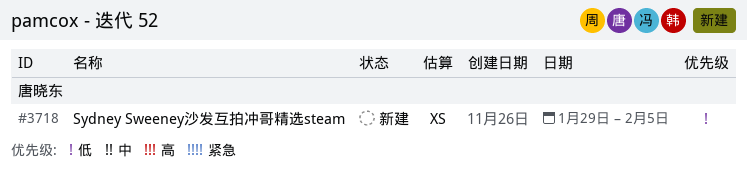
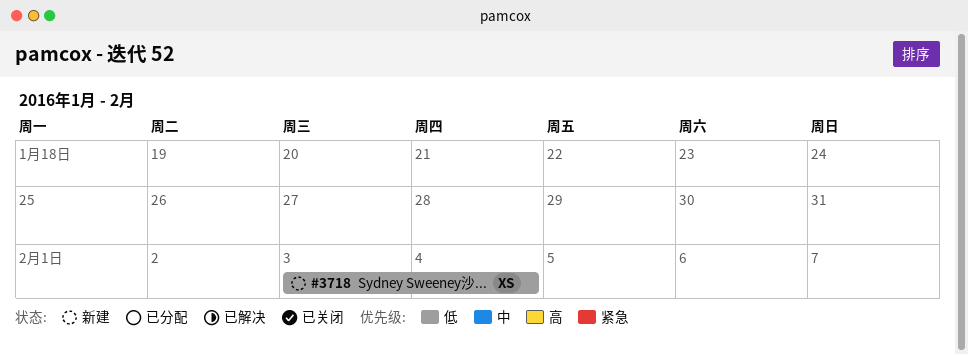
#3718, start: Jan 29 -> Feb 3
#3718, due: Feb 5 -> Feb 4

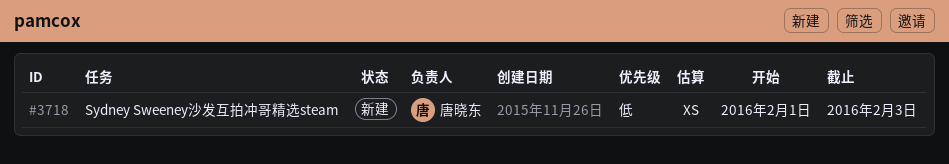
#3718, start: Feb 3 -> Feb 1
#3718, due: Feb 4 -> Feb 3

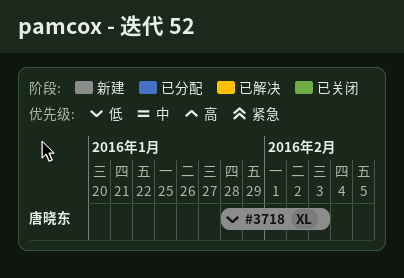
#3718, estimate: XS -> XL
#3718, start: Feb 1 -> Jan 28

